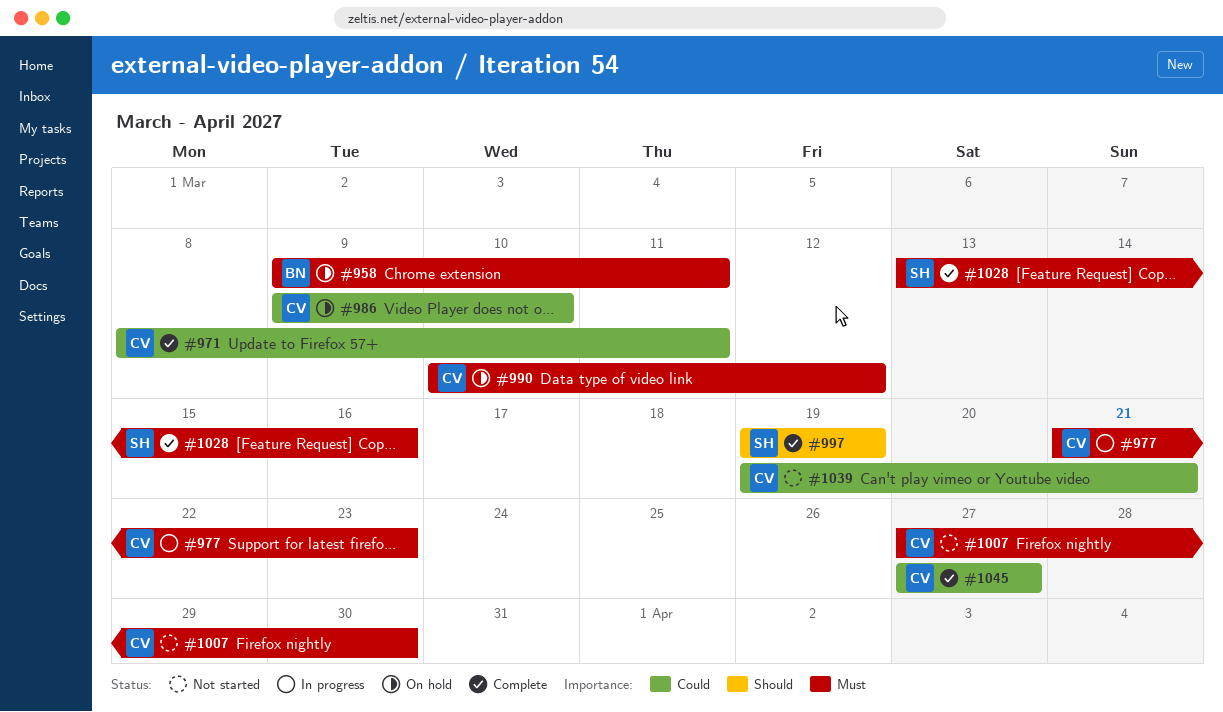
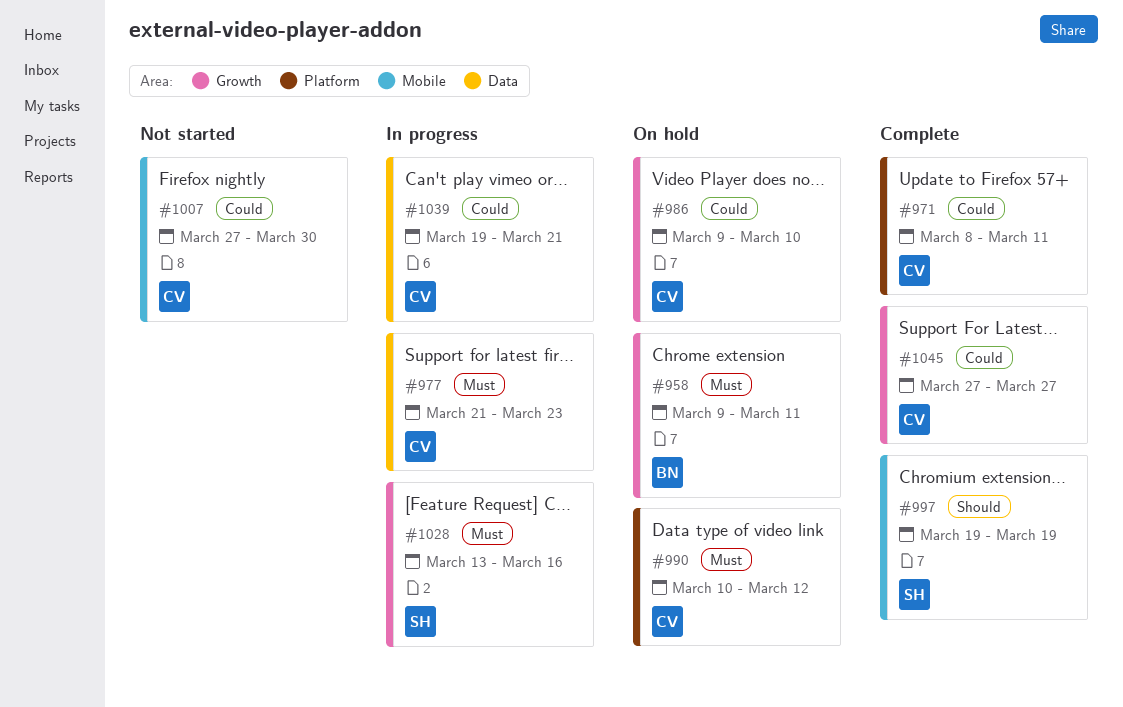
#1007, priority: Must -> Could
#1028, status: Complete -> In progress
#1039, status: Not started -> In progress

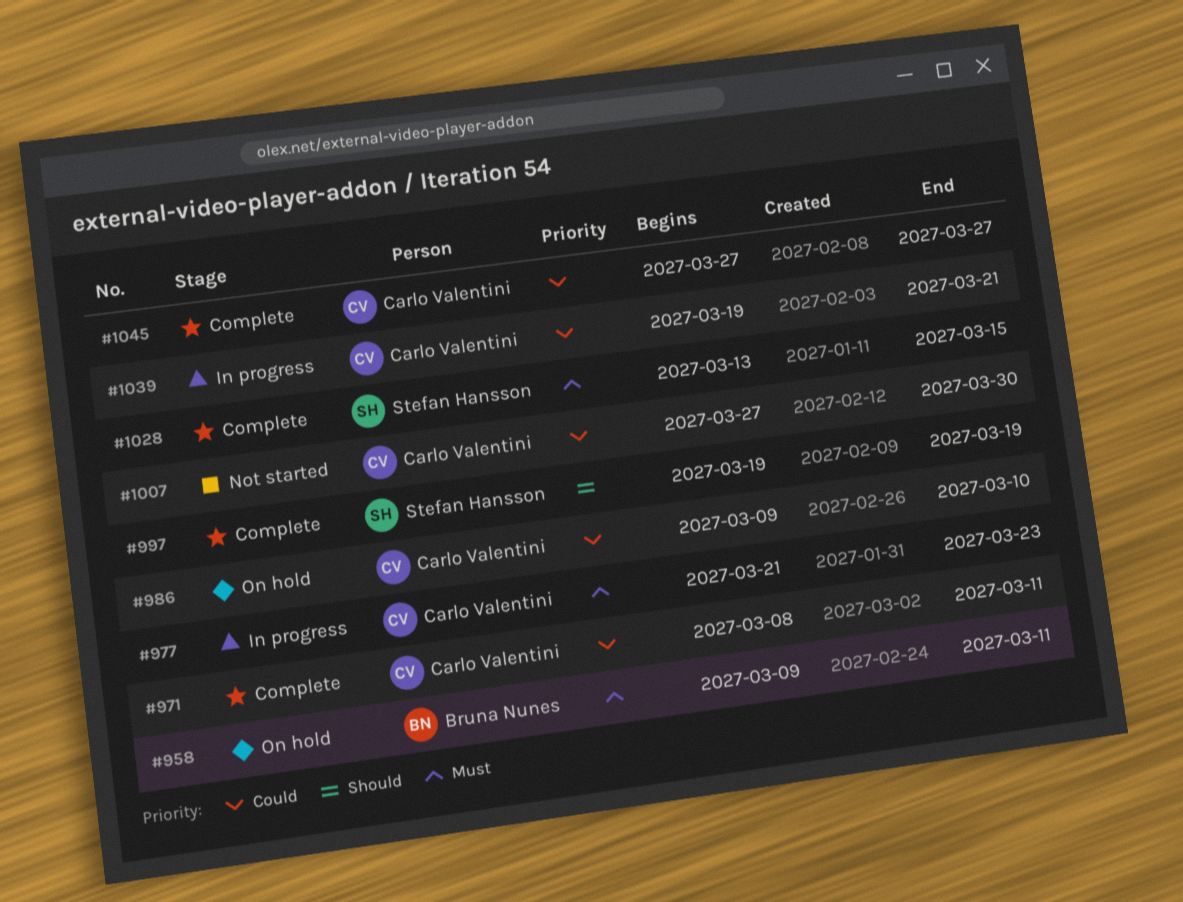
#990: present -> none
#1028, status: In progress -> Complete
#1028, due: Mar 16 -> Mar 15

